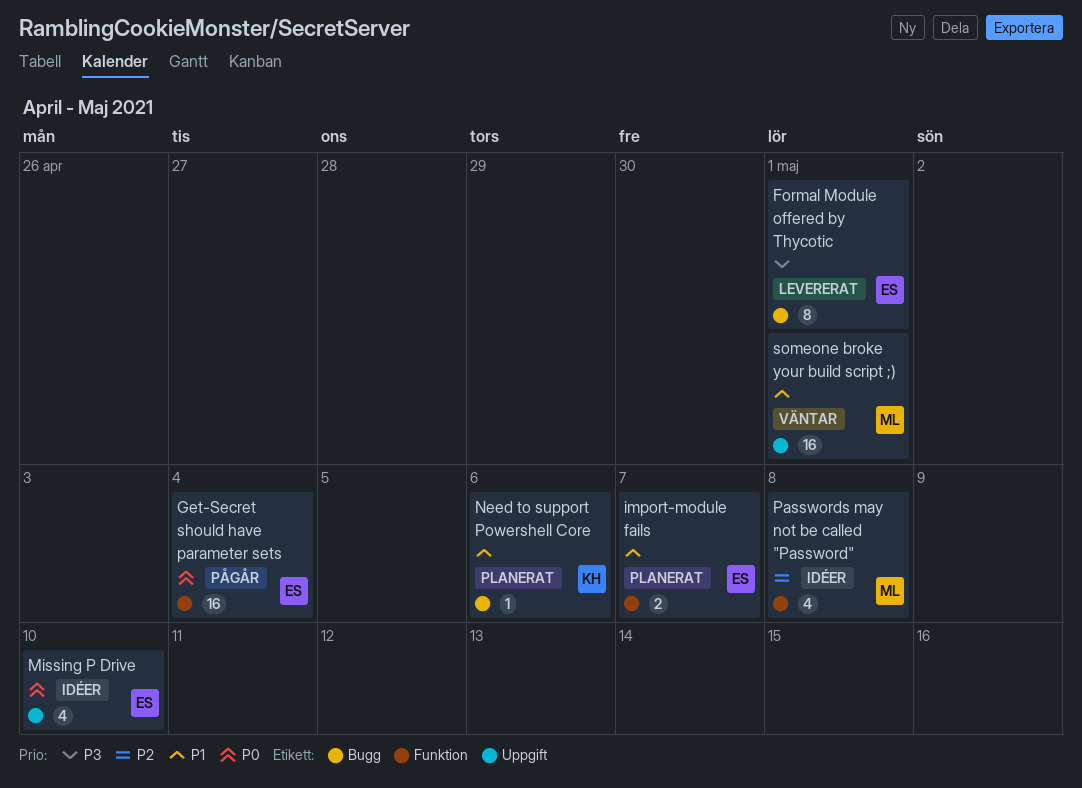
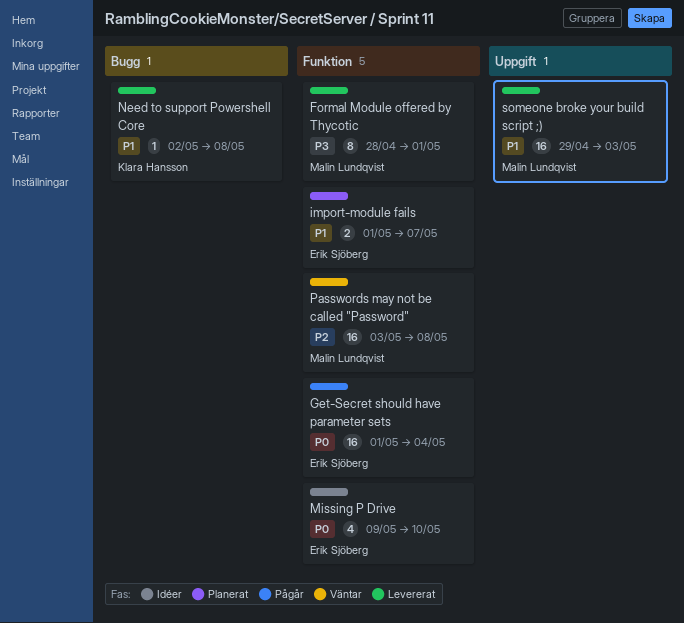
Formal Module offered by Thycotic, owner: Erik Sjöberg -> Malin Lundqvist
Formal Module offered by Thycotic, label: Bugg -> Funktion
Missing P Drive, label: Uppgift -> Funktion
Need to support Powershell Core, status: Planerat -> Levererat
Need to support Powershell Core, due: May 6 -> May 8
Passwords may not be called "Password", status: Idéer -> Väntar
Passwords may not be called "Password", estimate: 4 -> 16
someone broke your build script ;), status: Väntar -> Levererat
someone broke your build script ;), due: May 1 -> May 3

